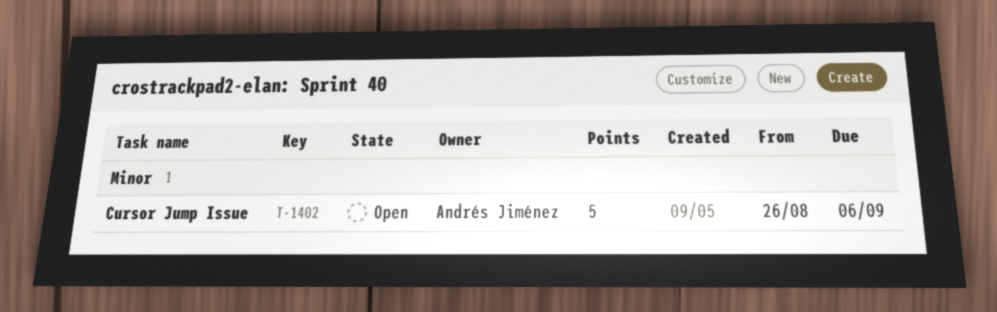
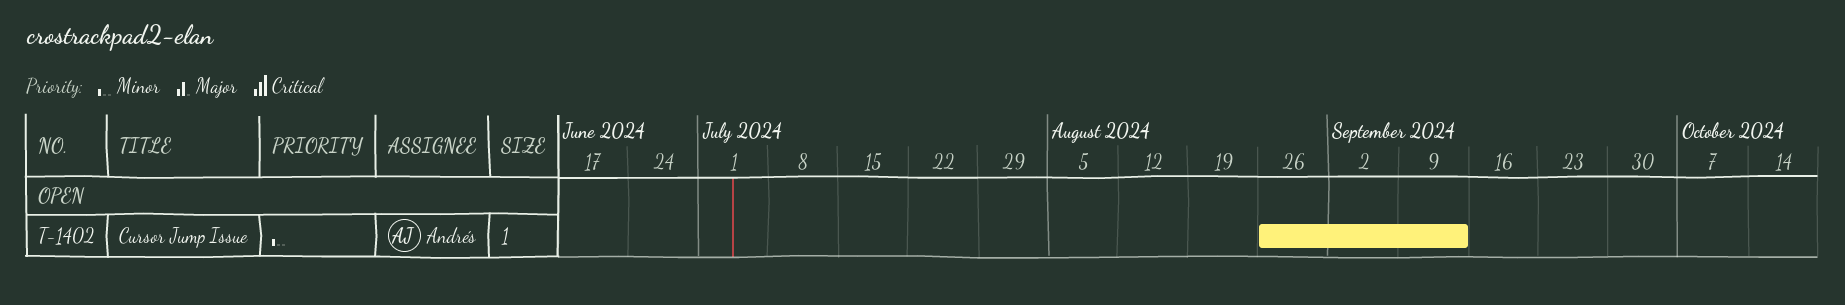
T-1402, estimate: 5 -> 1
T-1402, due: Sep 6 -> Sep 13

